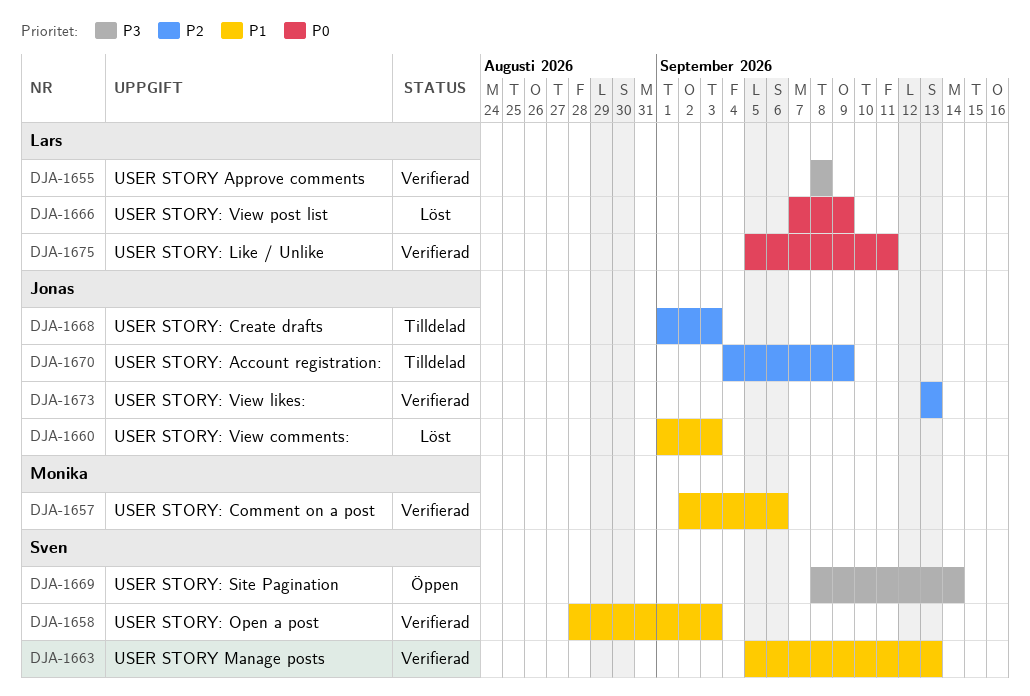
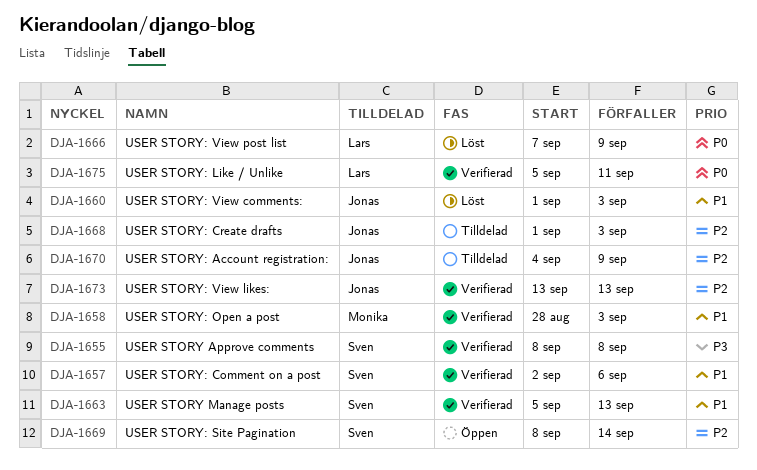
DJA-1655, owner: Lars -> Sven
DJA-1657, owner: Monika -> Sven
DJA-1658, owner: Sven -> Monika
DJA-1669, priority: P3 -> P2

